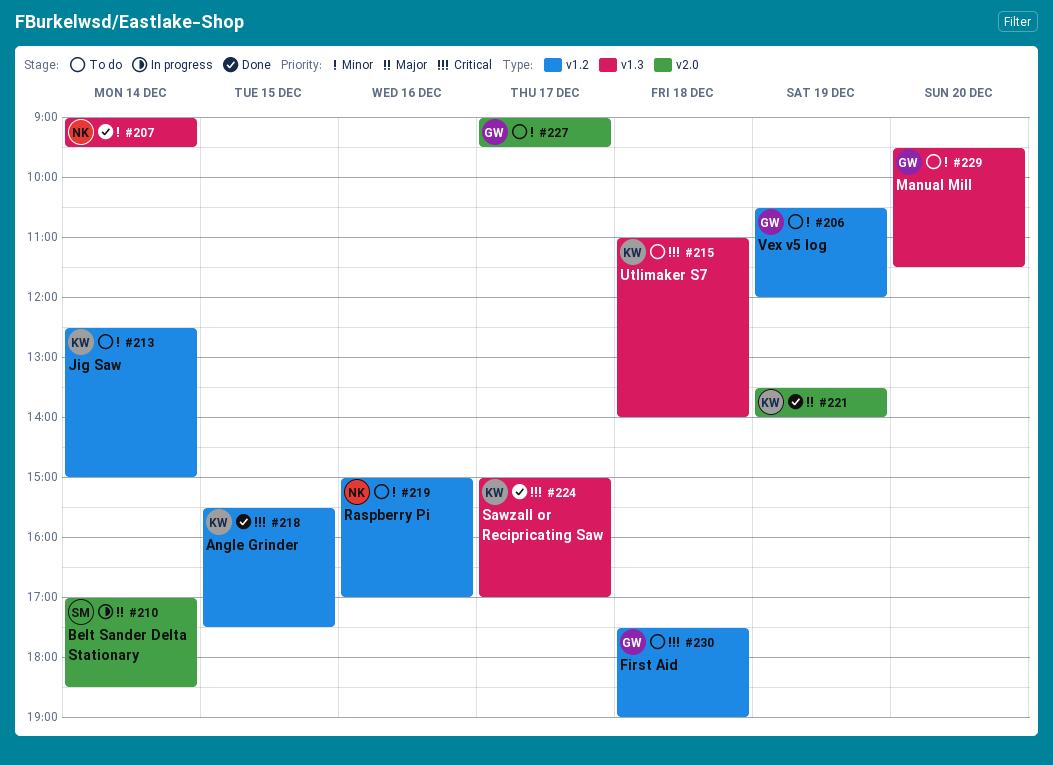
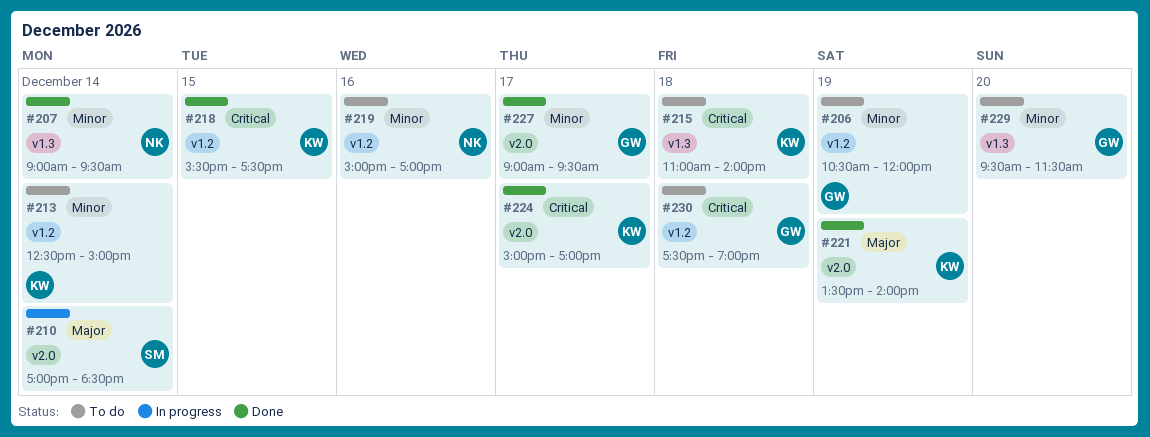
#224, label: v1.3 -> v2.0
#227, status: To do -> Done

